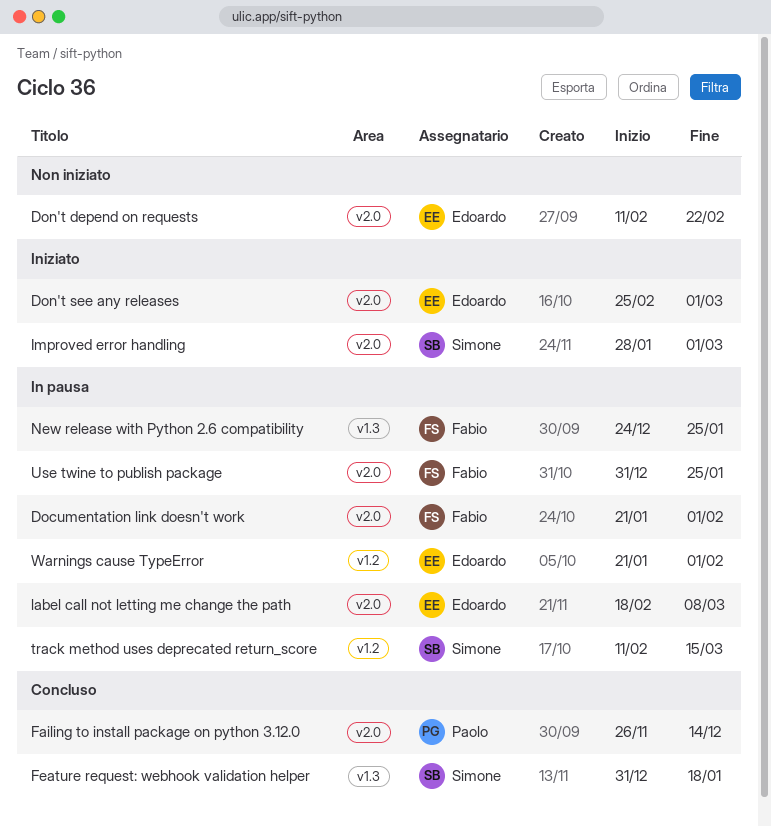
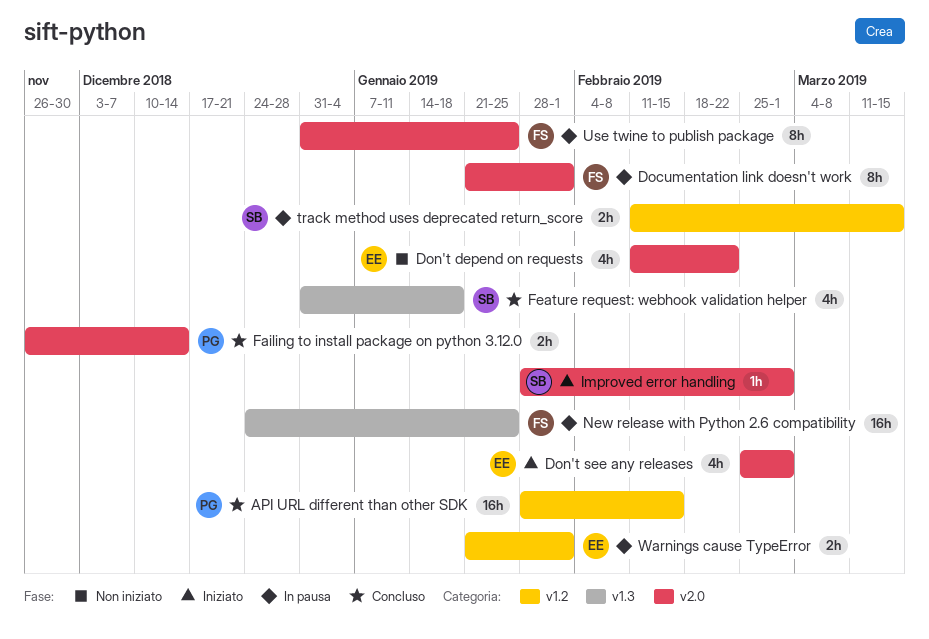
API URL different than other SDK: none -> present
label call not letting me change the path: present -> none

